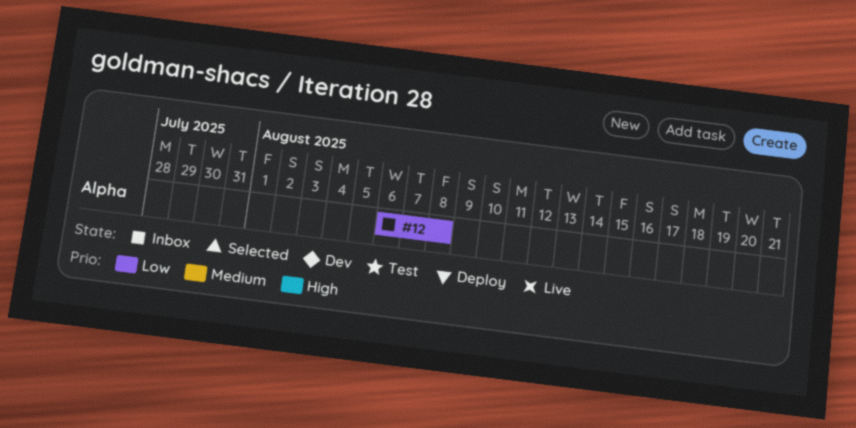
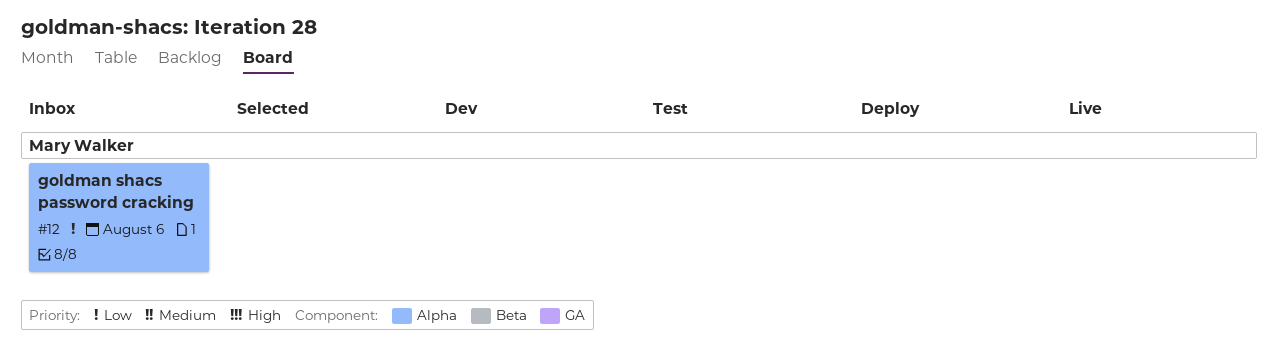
#12, due: Aug 8 -> Aug 6

